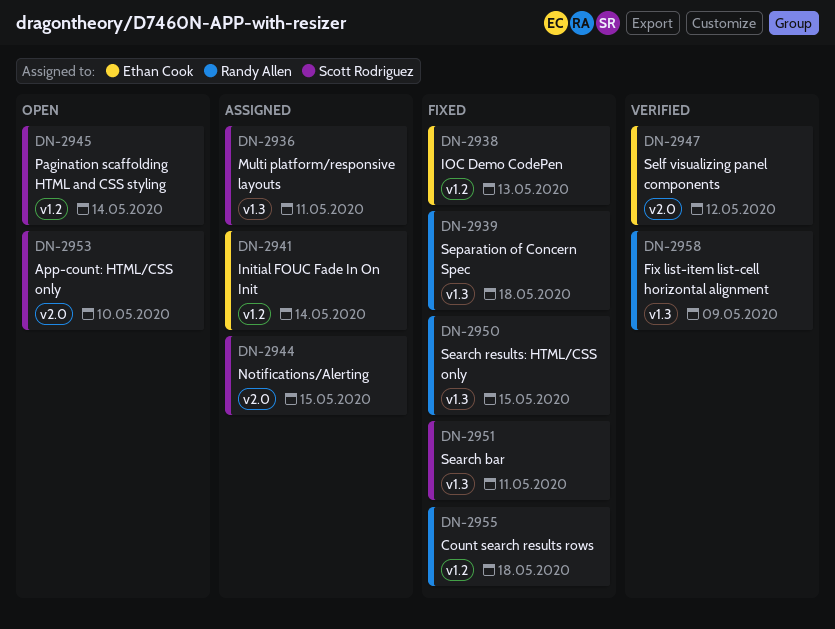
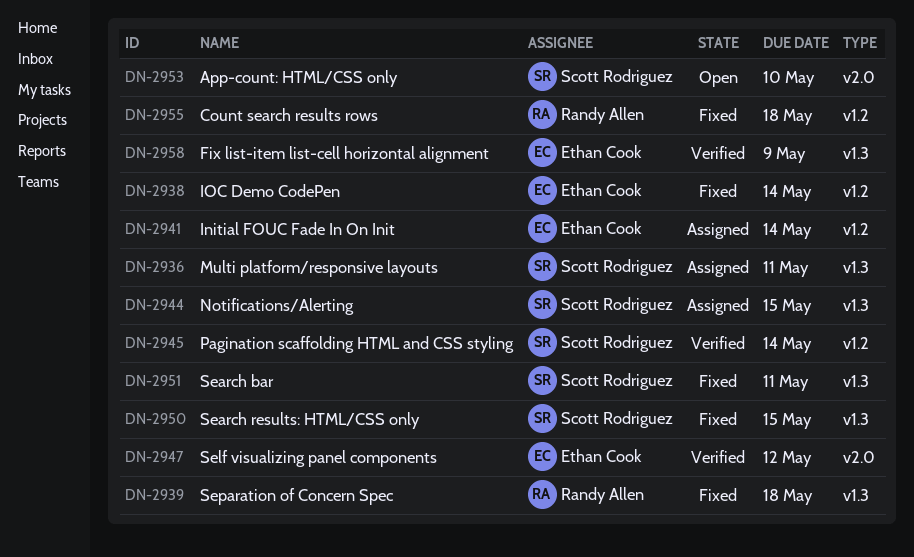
DN-2938, due: May 13 -> May 14
DN-2944, label: v2.0 -> v1.3
DN-2945, status: Open -> Verified
DN-2950, owner: Randy Allen -> Scott Rodriguez
DN-2958, owner: Randy Allen -> Ethan Cook

